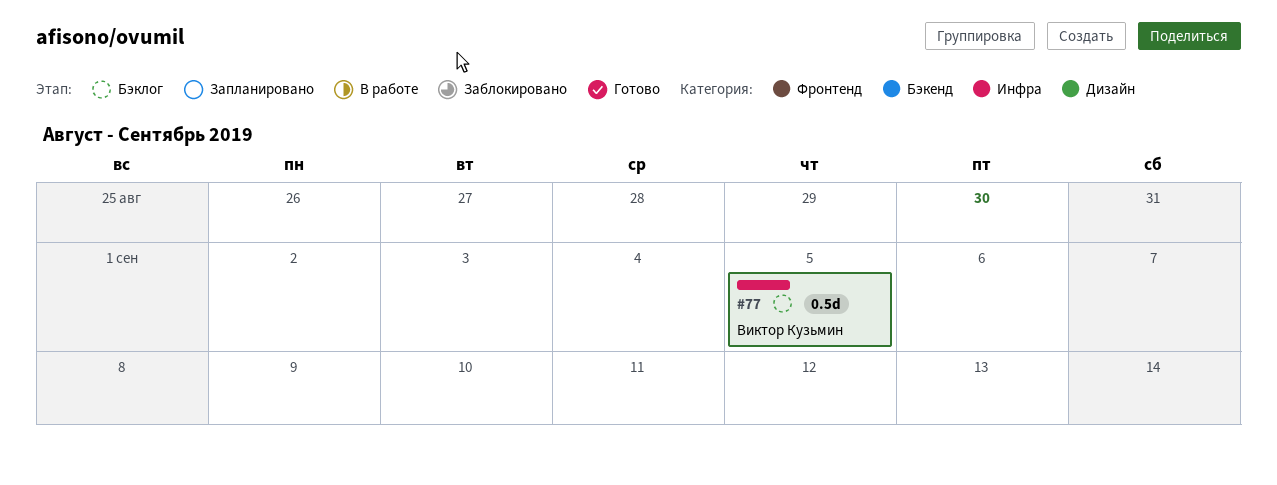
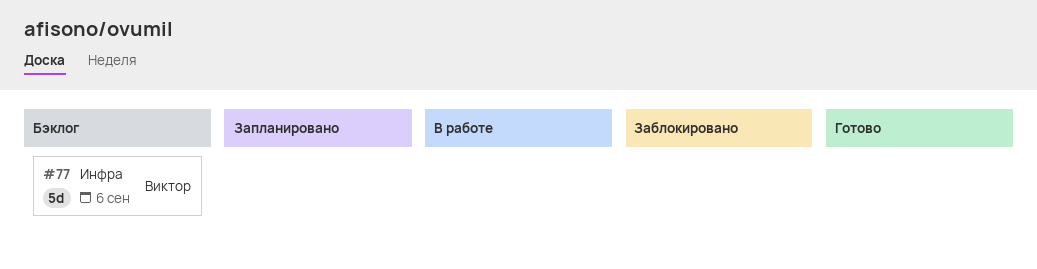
#77, estimate: 0.5d -> 5d
#77, due: Sep 5 -> Sep 6

